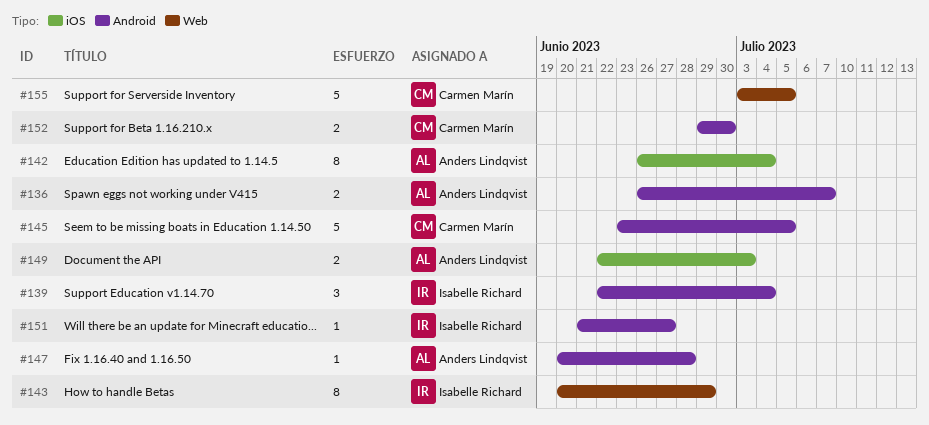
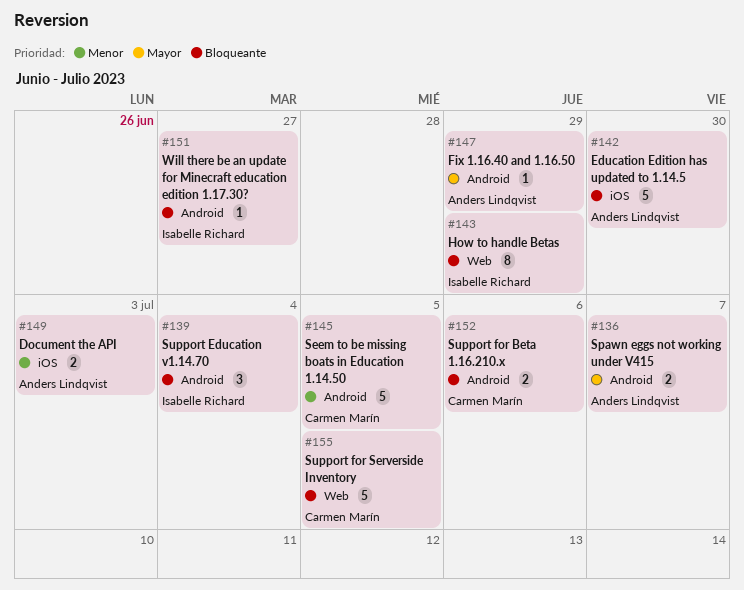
#142, estimate: 8 -> 5
#142, due: Jul 4 -> Jun 30
#147, due: Jun 28 -> Jun 29
#152, due: Jun 30 -> Jul 6

